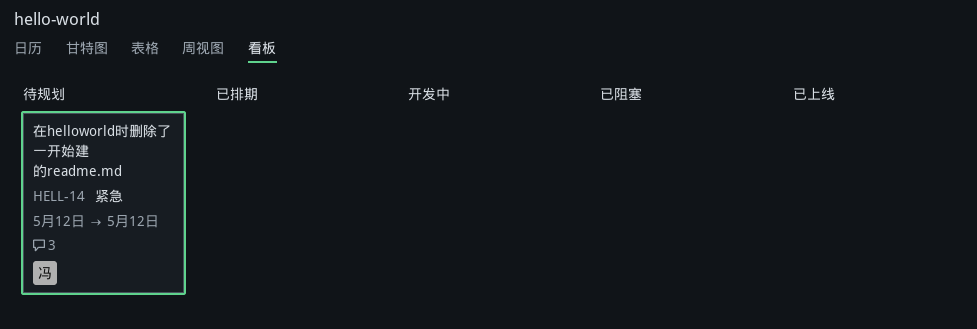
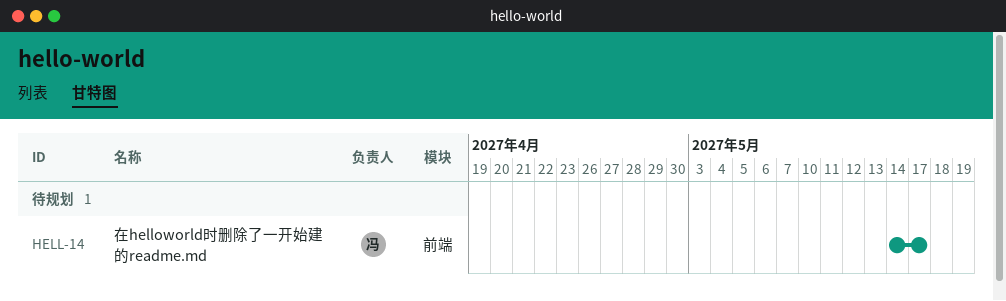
HELL-14, start: May 12 -> May 14
HELL-14, due: May 12 -> May 17

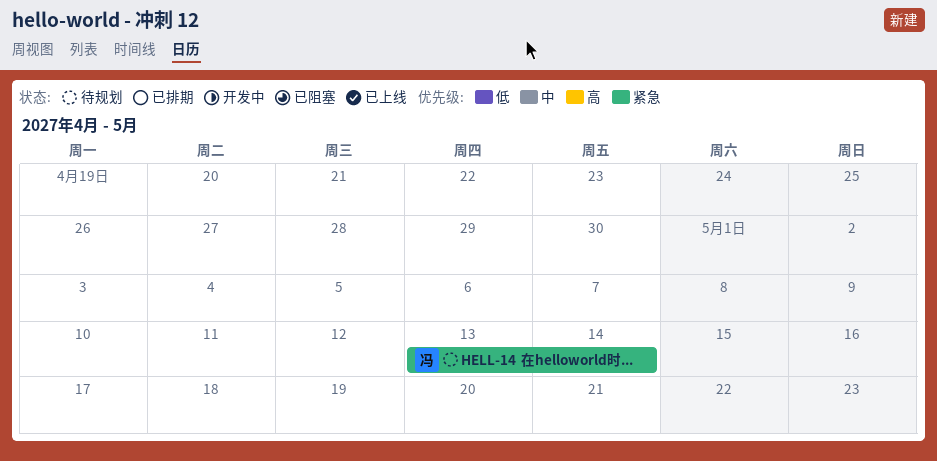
HELL-14, start: May 14 -> May 13
HELL-14, due: May 17 -> May 14

